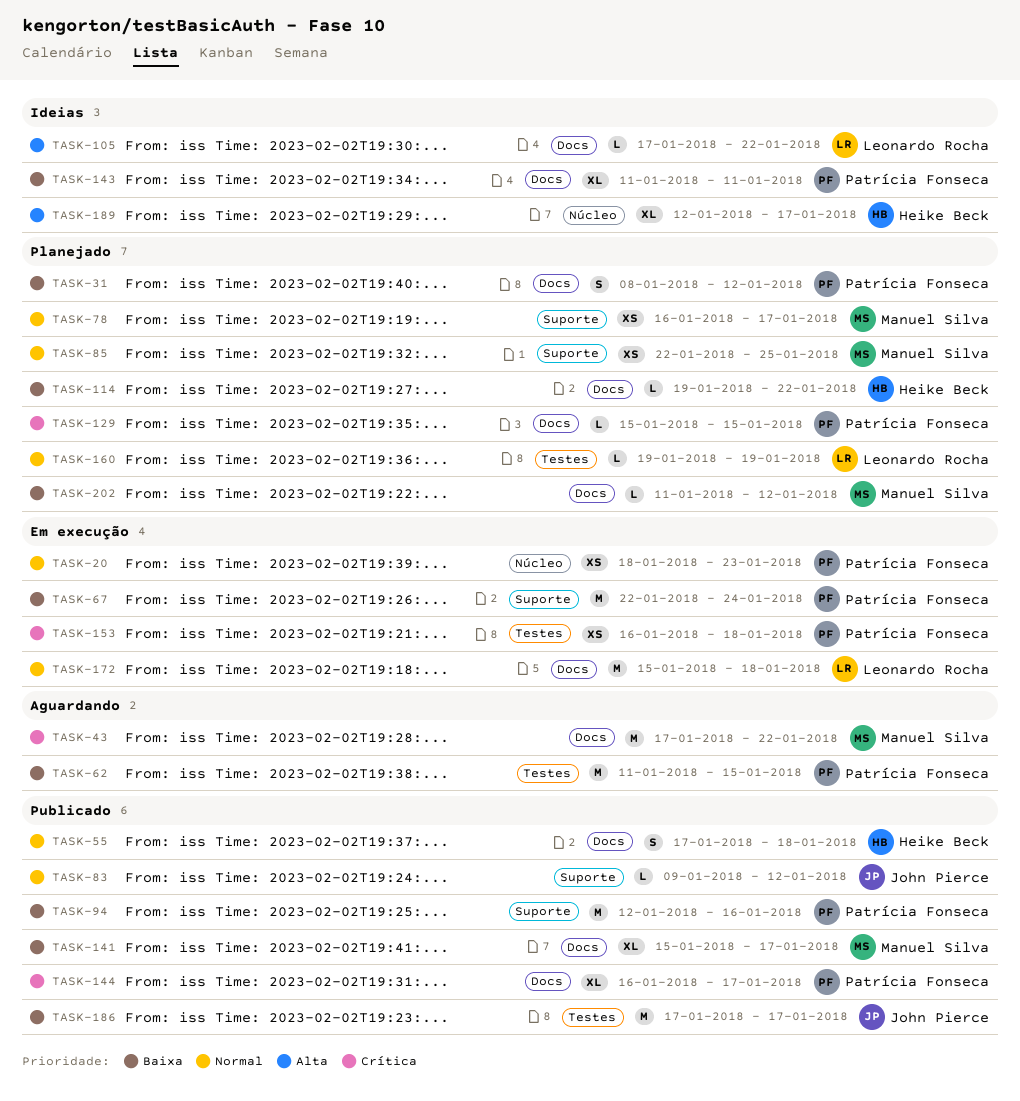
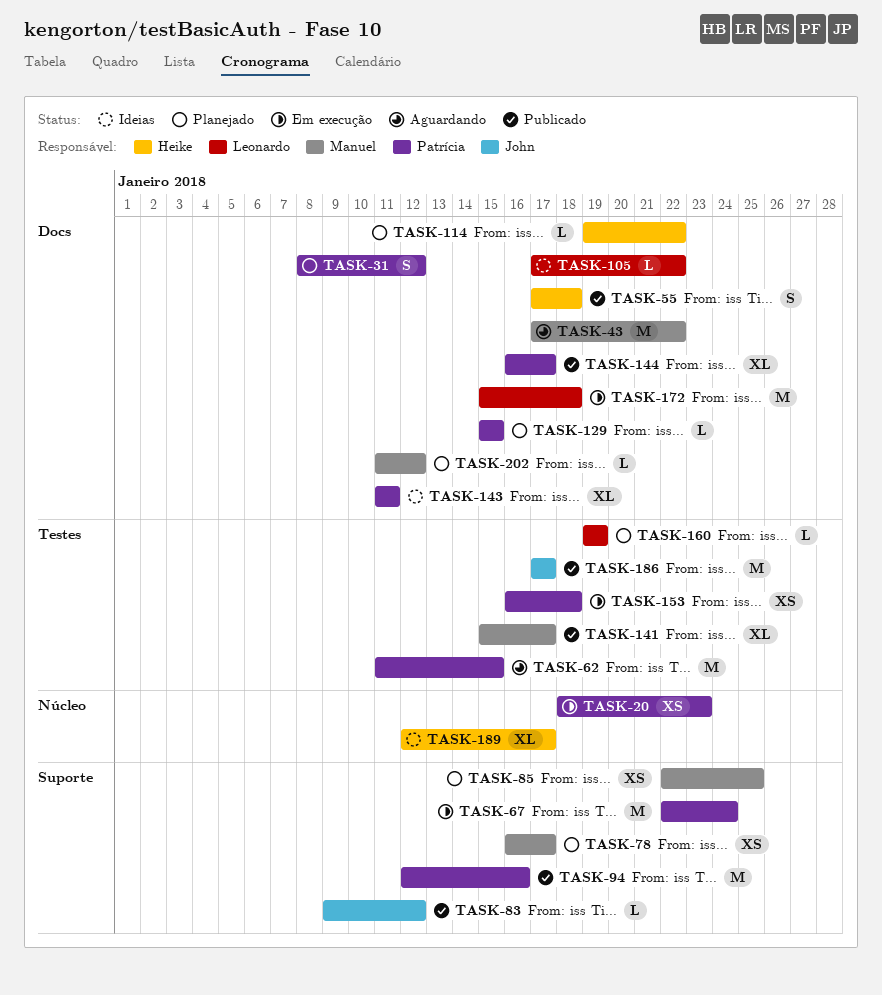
TASK-141, label: Docs -> Testes

